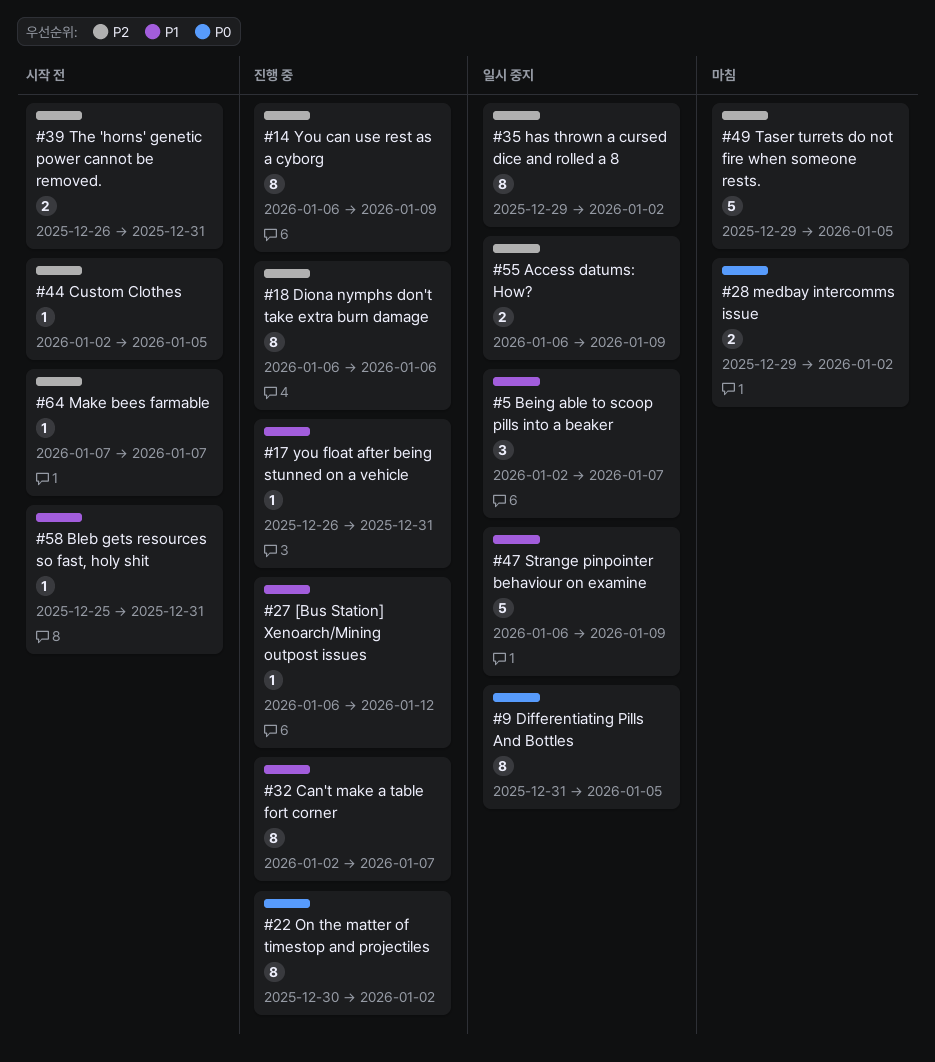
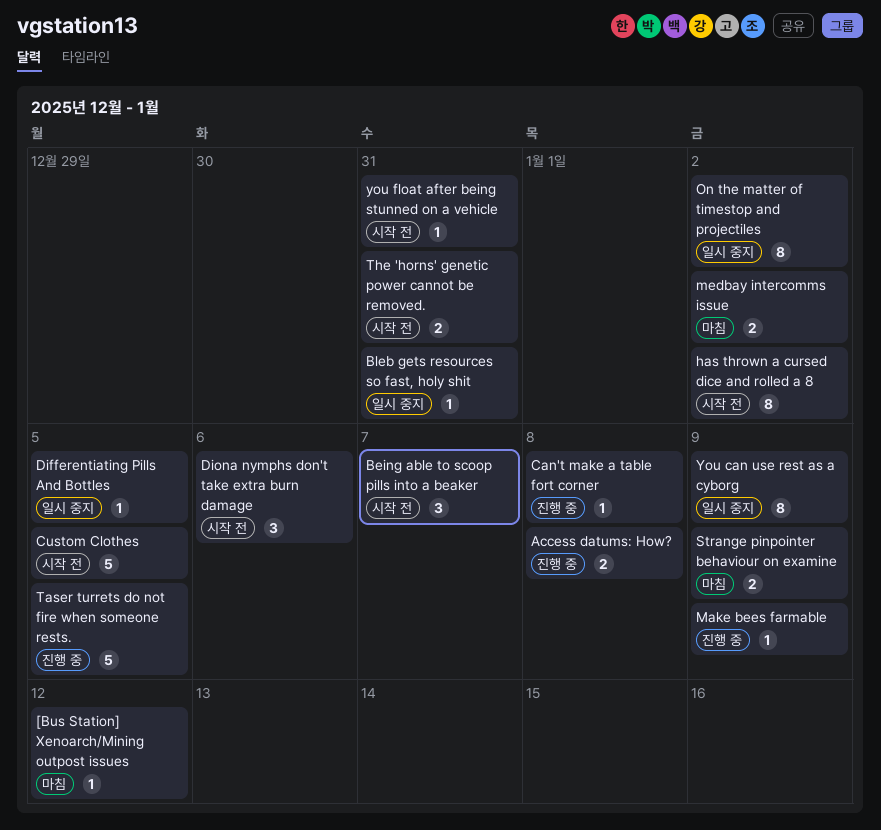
[Bus Station] Xenoarch/Mining outpost issues, status: 진행 중 -> 마침
Access datums: How?, status: 일시 중지 -> 진행 중
Access datums: How?, due: Jan 9 -> Jan 8
Being able to scoop pills into a beaker, status: 일시 중지 -> 시작 전
Bleb gets resources so fast, holy shit, status: 시작 전 -> 일시 중지
Can't make a table fort corner, estimate: 8 -> 1
Can't make a table fort corner, due: Jan 7 -> Jan 8
Custom Clothes, estimate: 1 -> 5
Differentiating Pills And Bottles, estimate: 8 -> 1
Diona nymphs don't take extra burn damage, status: 진행 중 -> 시작 전
Diona nymphs don't take extra burn damage, estimate: 8 -> 3
has thrown a cursed dice and rolled a 8, status: 일시 중지 -> 시작 전
Make bees farmable, status: 시작 전 -> 진행 중
Make bees farmable, due: Jan 7 -> Jan 9
On the matter of timestop and projectiles, status: 진행 중 -> 일시 중지
Strange pinpointer behaviour on examine, status: 일시 중지 -> 마침
Strange pinpointer behaviour on examine, estimate: 5 -> 2
Taser turrets do not fire when someone rests., status: 마침 -> 진행 중
You can use rest as a cyborg, status: 진행 중 -> 일시 중지
you float after being stunned on a vehicle, status: 진행 중 -> 시작 전

